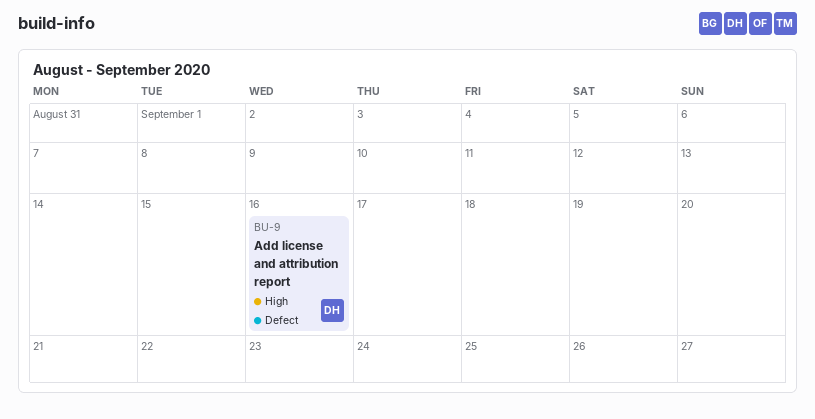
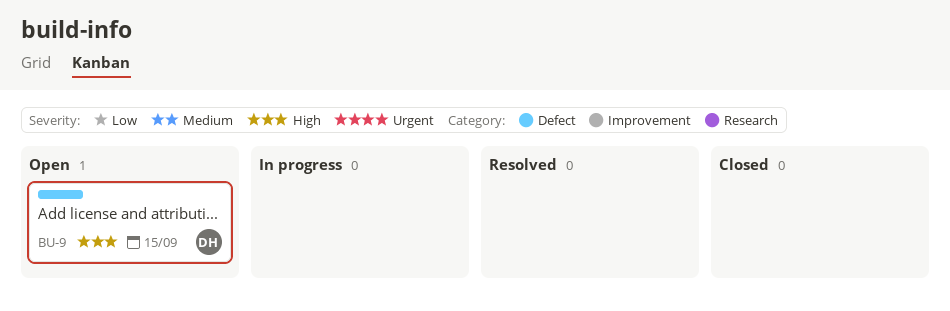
BU-9, due: Sep 16 -> Sep 15

